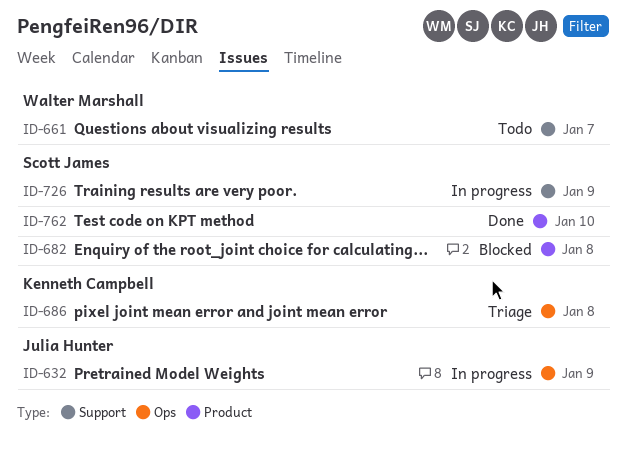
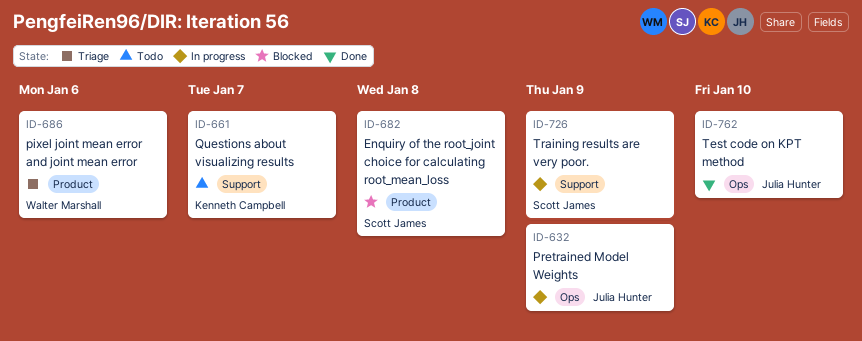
ID-661, owner: Walter Marshall -> Kenneth Campbell
ID-686, owner: Kenneth Campbell -> Walter Marshall
ID-686, label: Ops -> Product
ID-686, due: Jan 8 -> Jan 6
ID-762, owner: Scott James -> Julia Hunter
ID-762, label: Product -> Ops

